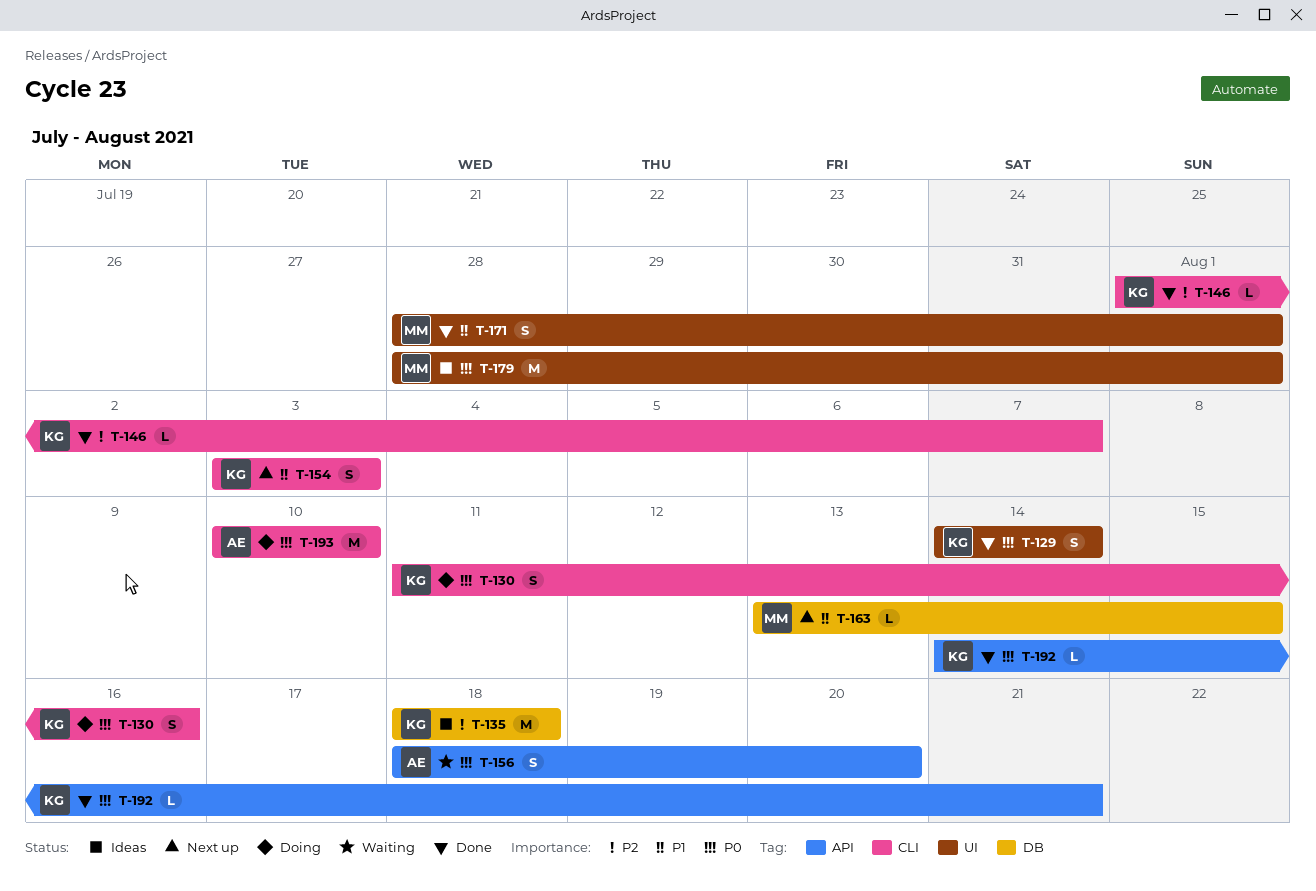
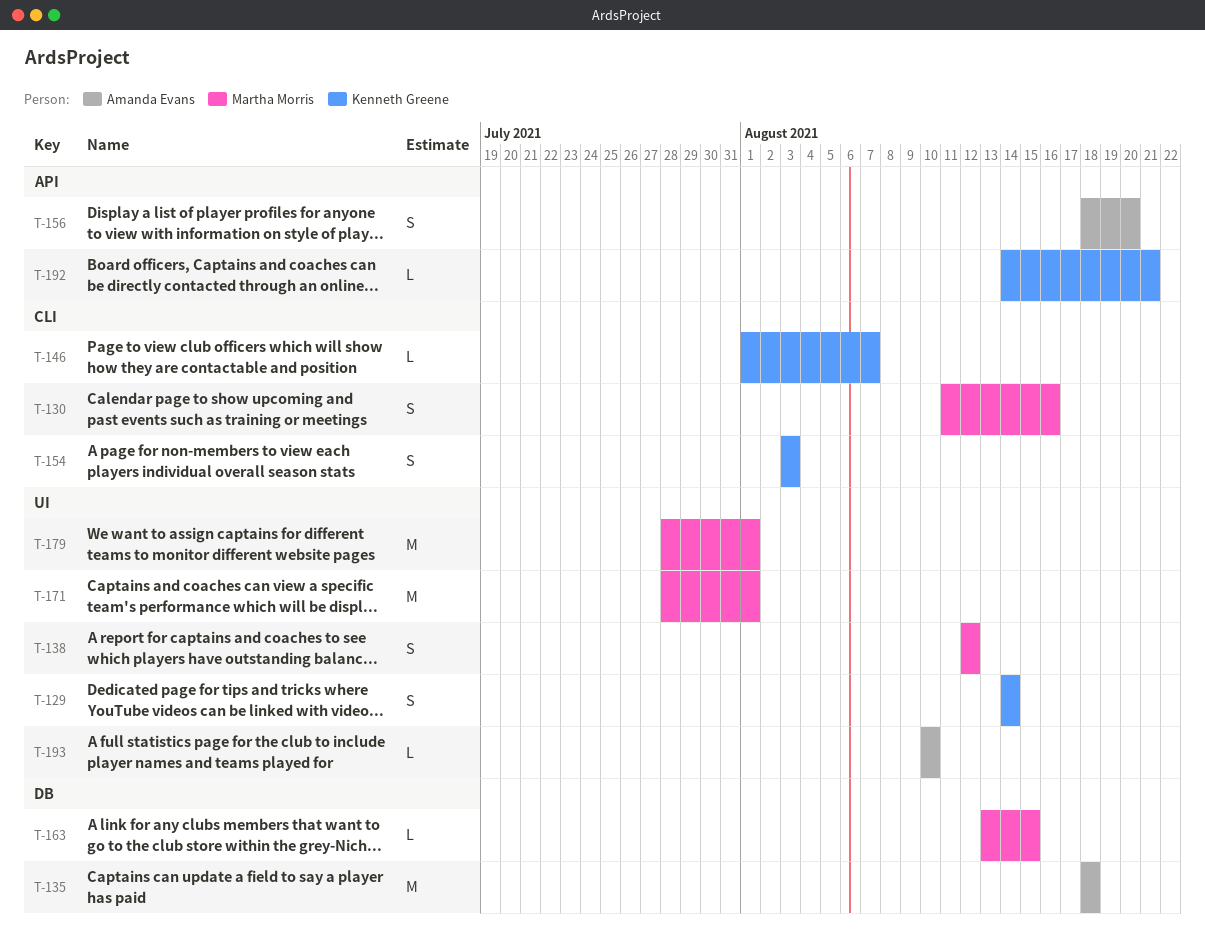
T-130, owner: Kenneth Greene -> Martha Morris
T-135, owner: Kenneth Greene -> Amanda Evans
T-138: none -> present
T-171, estimate: S -> M
T-193, label: CLI -> UI
T-193, estimate: M -> L

